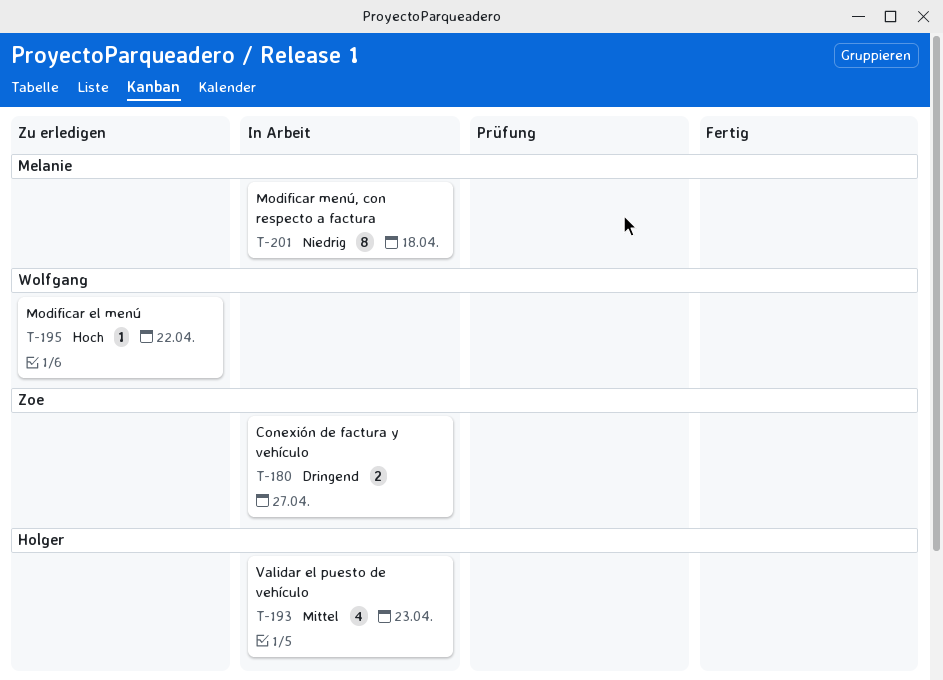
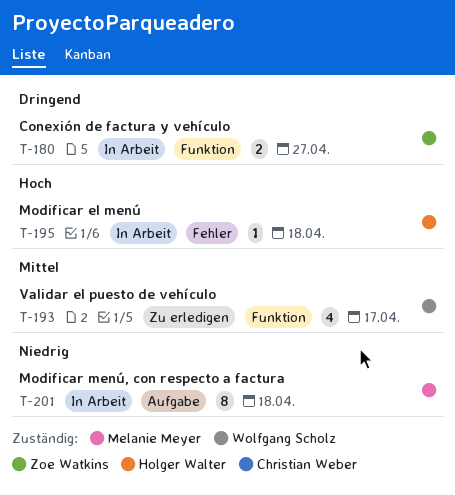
T-193, status: In Arbeit -> Zu erledigen
T-193, owner: Holger Walter -> Wolfgang Scholz
T-193, due: Apr 23 -> Apr 17
T-195, status: Zu erledigen -> In Arbeit
T-195, owner: Wolfgang Scholz -> Holger Walter
T-195, due: Apr 22 -> Apr 18

